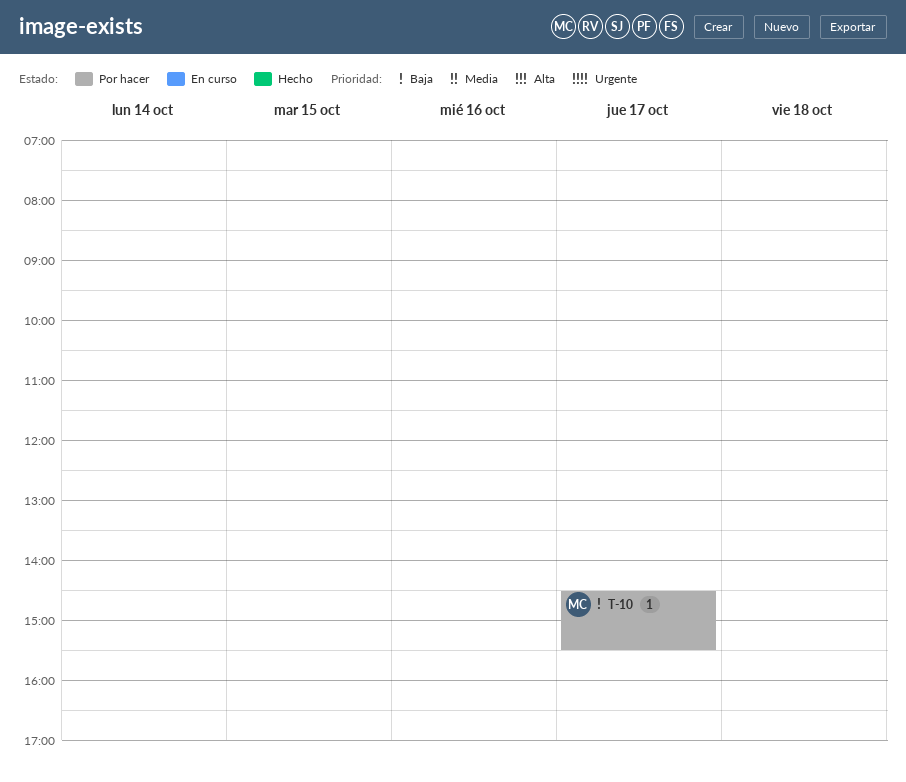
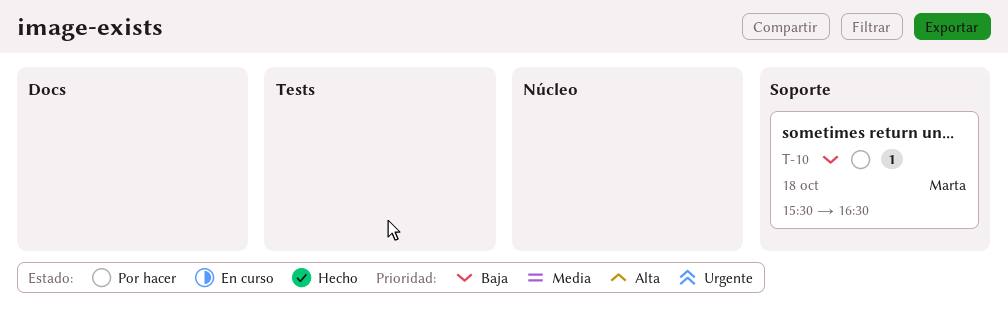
T-10, day: Oct 17 -> Oct 18
T-10, begins: 14:30 -> 15:30
T-10, ends: 15:30 -> 16:30

